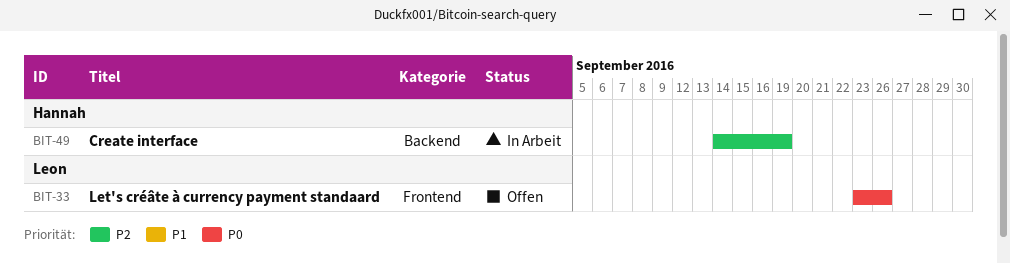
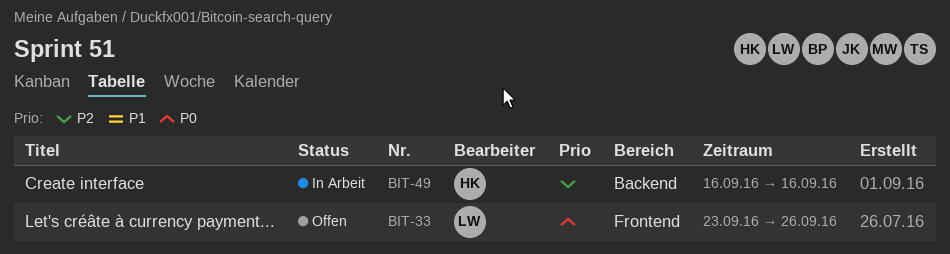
BIT-49, start: Sep 14 -> Sep 16
BIT-49, due: Sep 19 -> Sep 16

